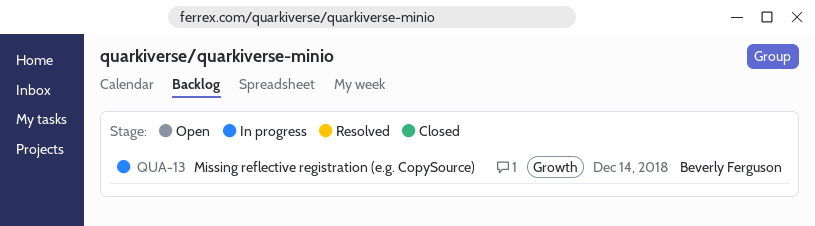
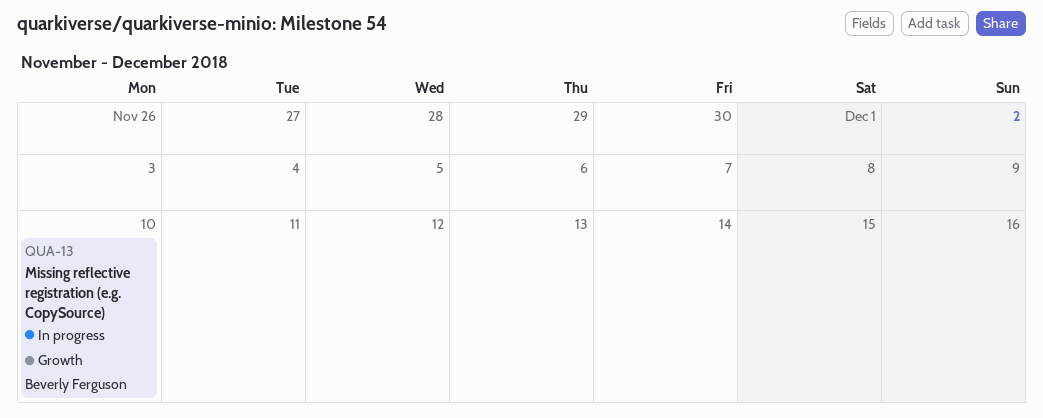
QUA-13, due: Dec 14 -> Dec 10

